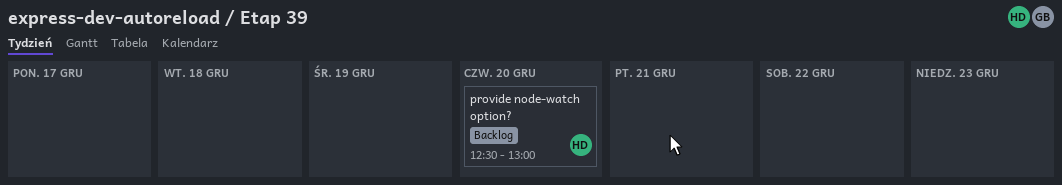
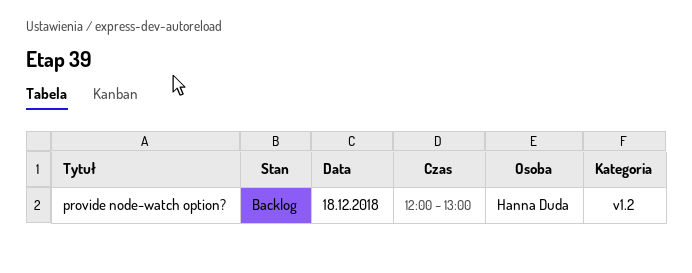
provide node-watch option?, day: Dec 20 -> Dec 18
provide node-watch option?, begins: 12:30 -> 12:00

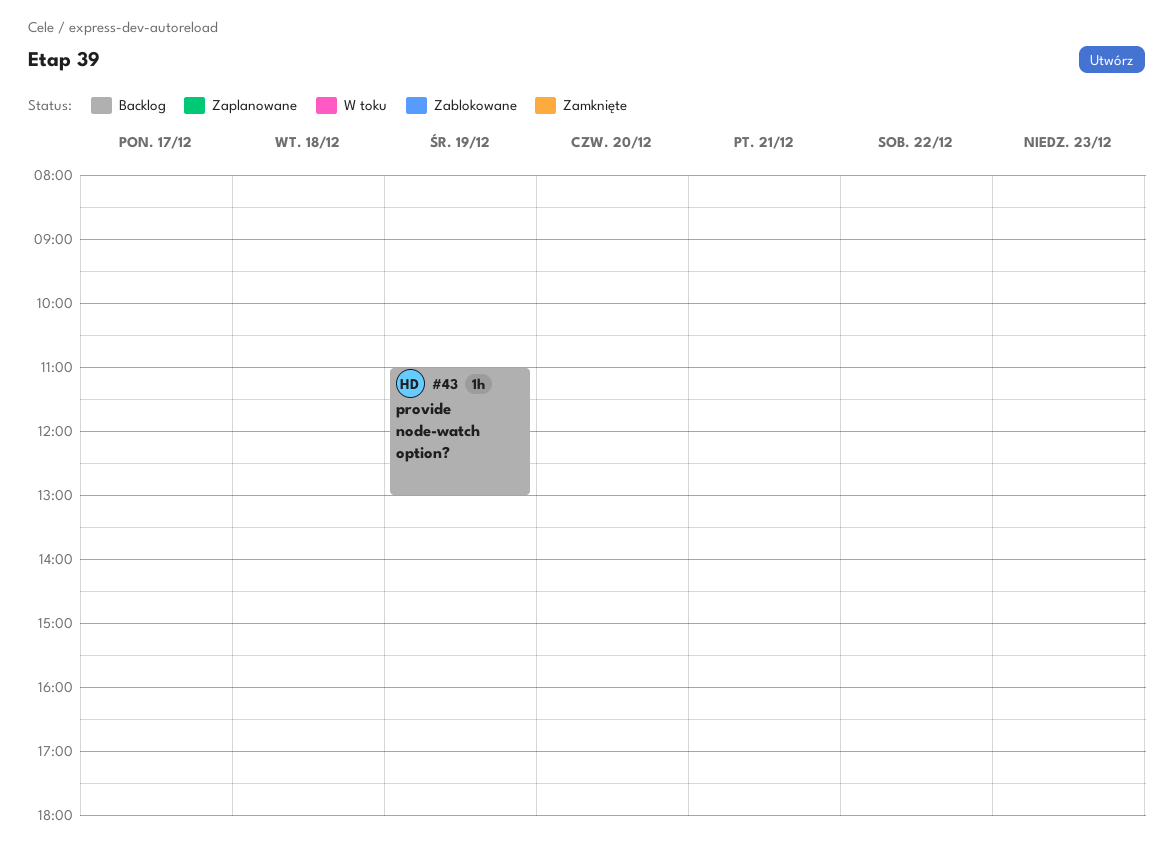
provide node-watch option?, day: Dec 18 -> Dec 19
provide node-watch option?, begins: 12:00 -> 11:00

